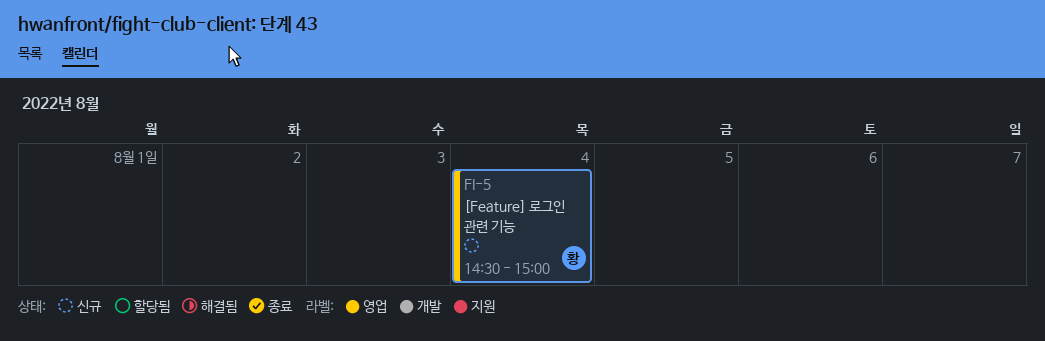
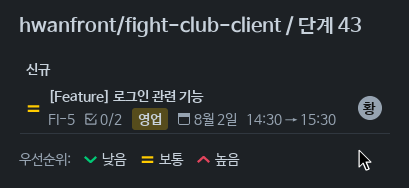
FI-5, day: Aug 4 -> Aug 2
FI-5, ends: 15:00 -> 15:30

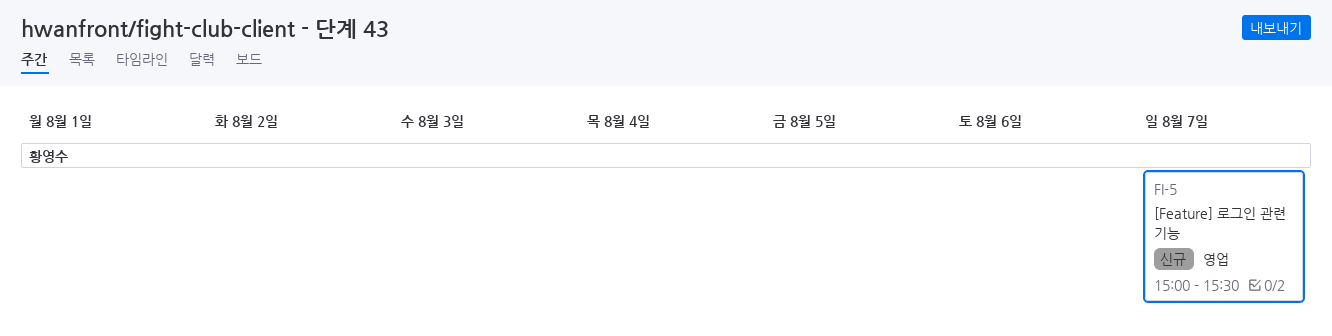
FI-5, day: Aug 2 -> Aug 7
FI-5, begins: 14:30 -> 15:00

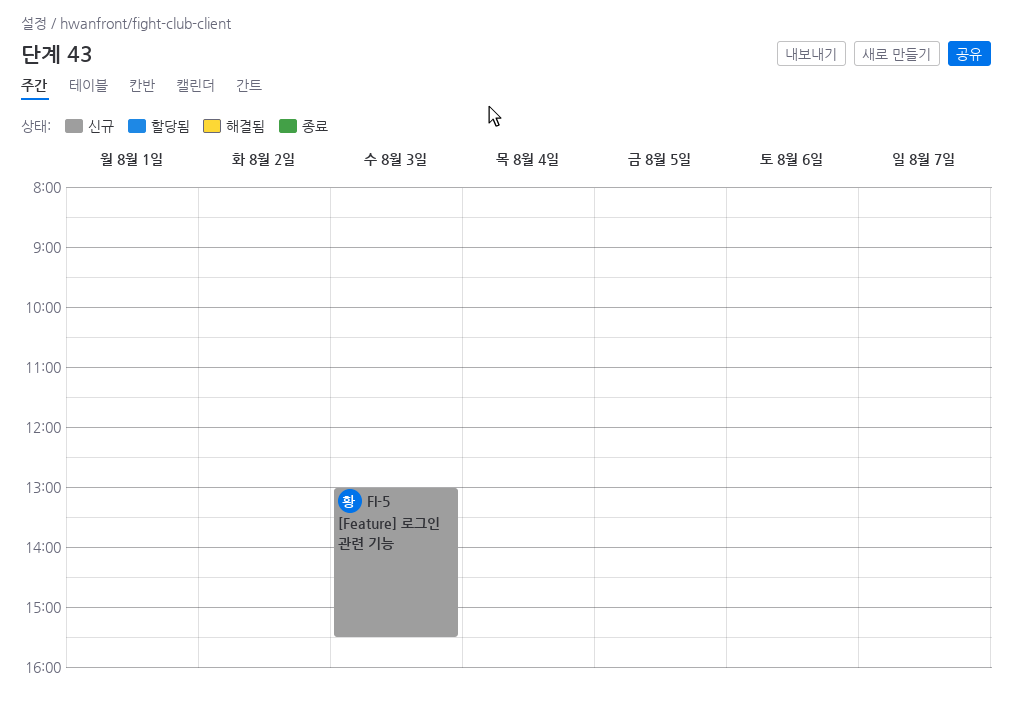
FI-5, day: Aug 7 -> Aug 3
FI-5, begins: 15:00 -> 13:00

